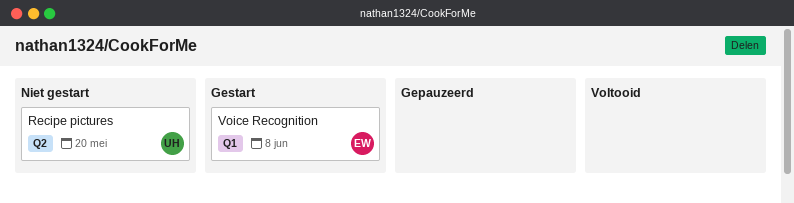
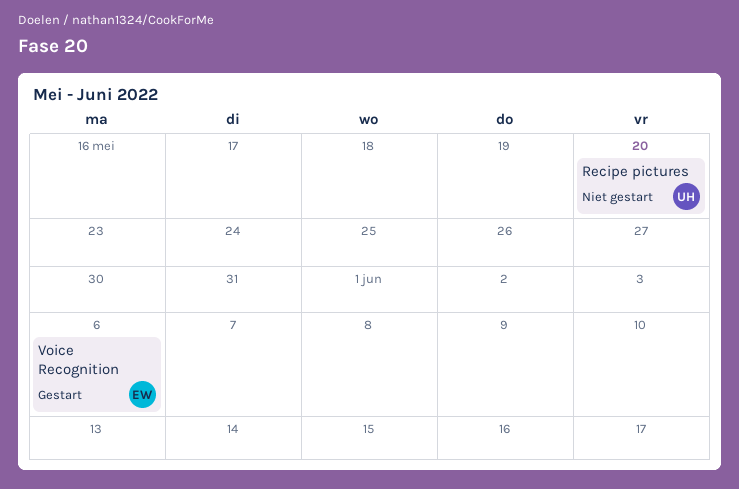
Voice Recognition, due: Jun 8 -> Jun 6

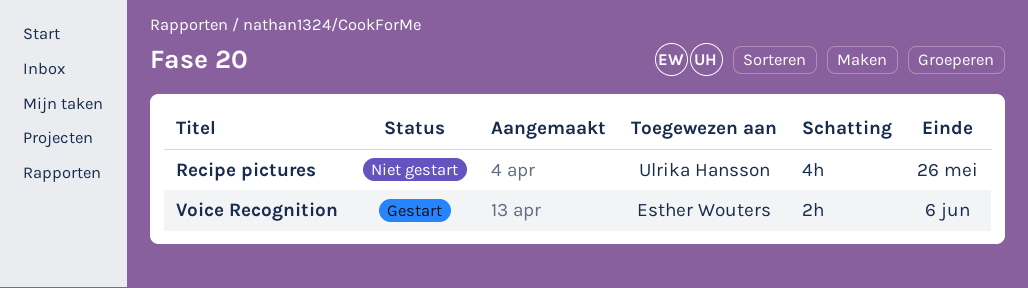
Recipe pictures, due: May 20 -> May 26

